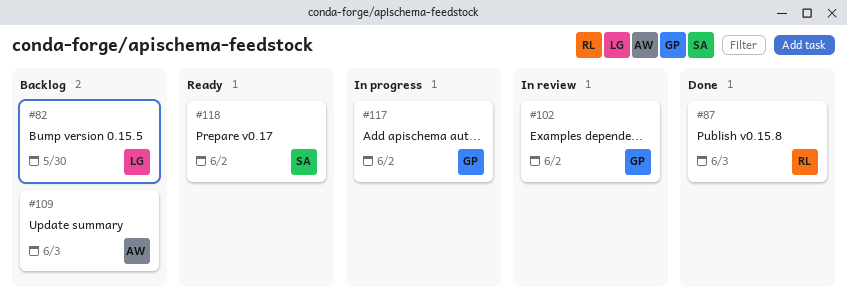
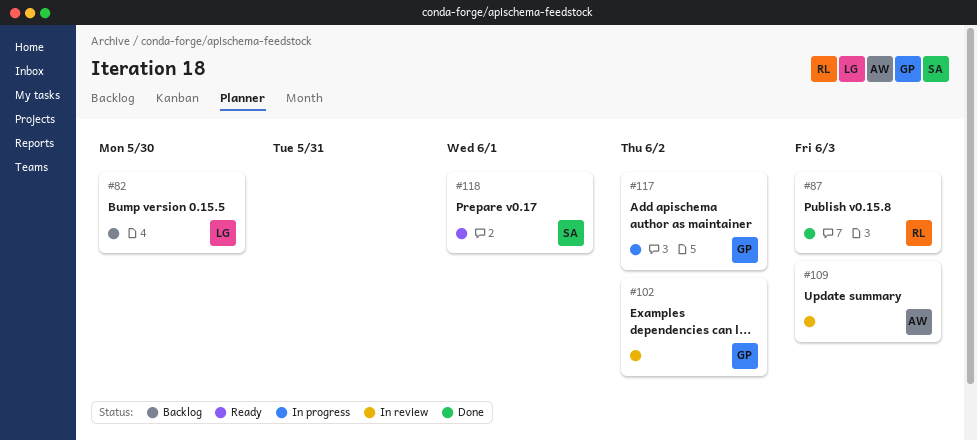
#109, status: Backlog -> In review
#118, due: Jun 2 -> Jun 1

